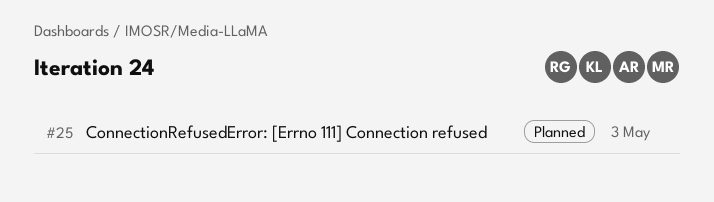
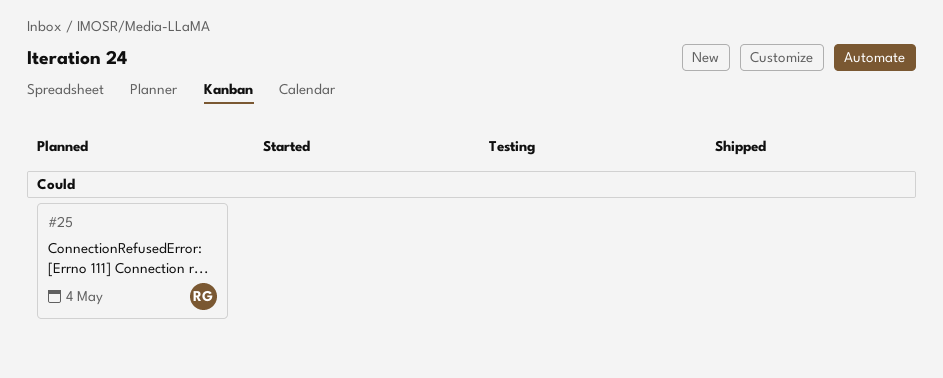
#25, due: May 3 -> May 4

